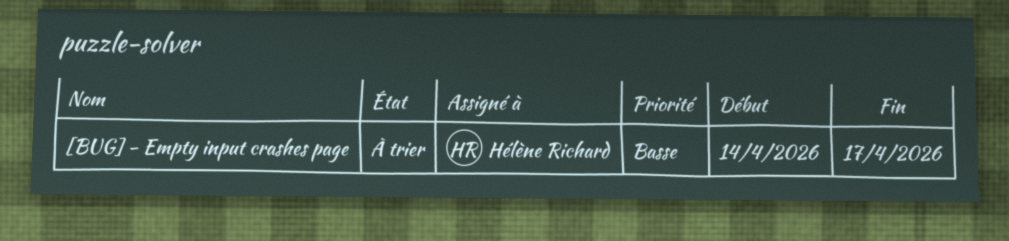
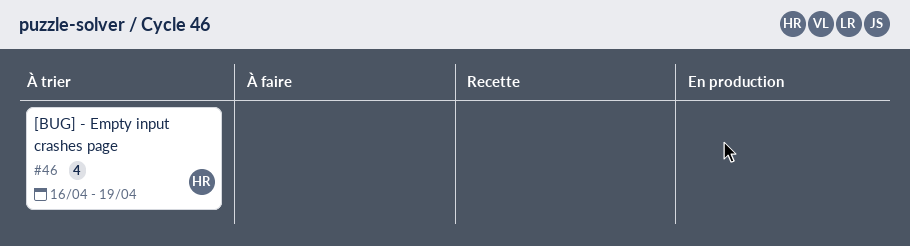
[BUG] - Empty input crashes page, start: Apr 14 -> Apr 16
[BUG] - Empty input crashes page, due: Apr 17 -> Apr 19

